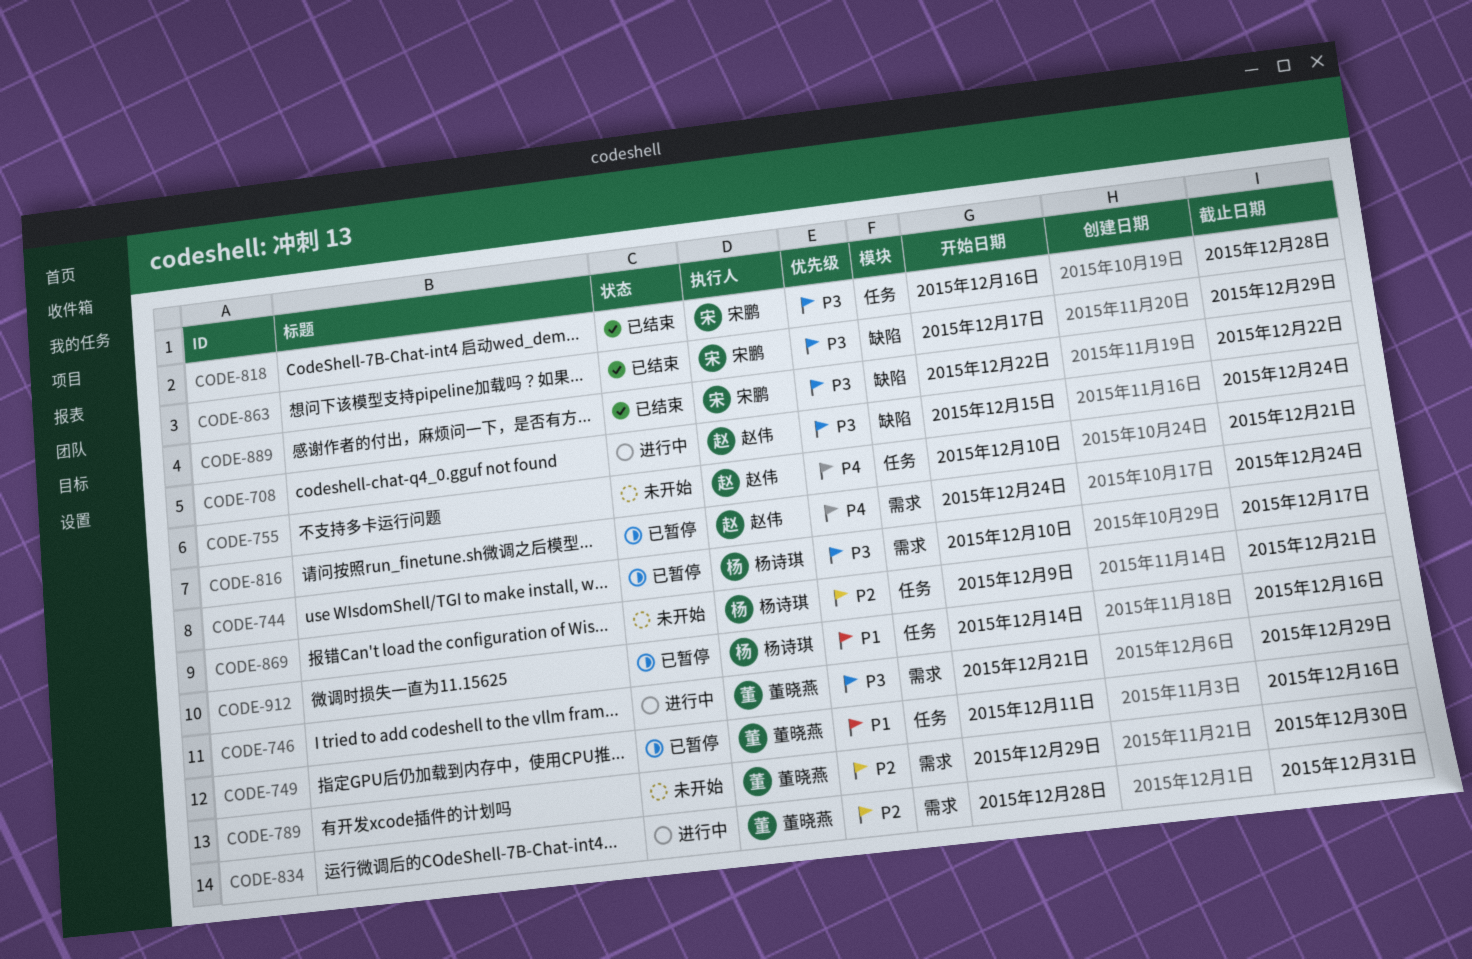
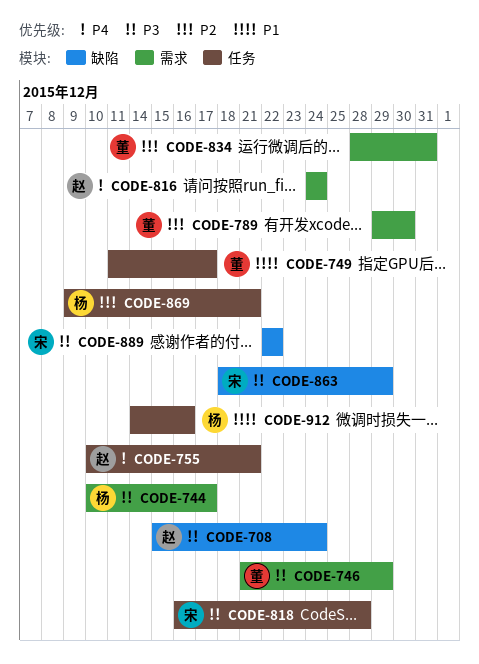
CODE-749, due: Dec 16 -> Dec 17
CODE-863, start: Dec 17 -> Dec 18

